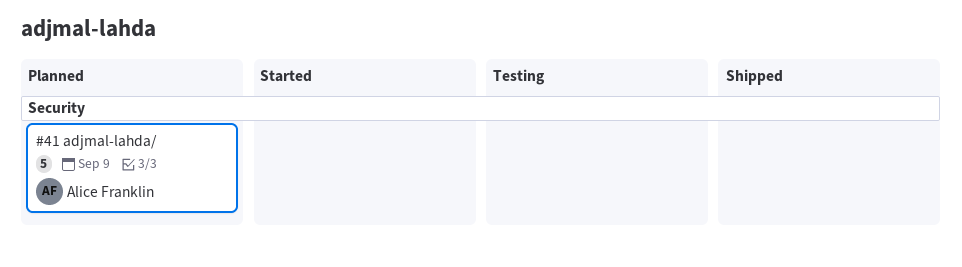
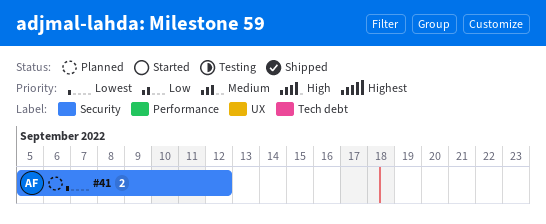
#41, estimate: 5 -> 2
#41, due: Sep 9 -> Sep 12

